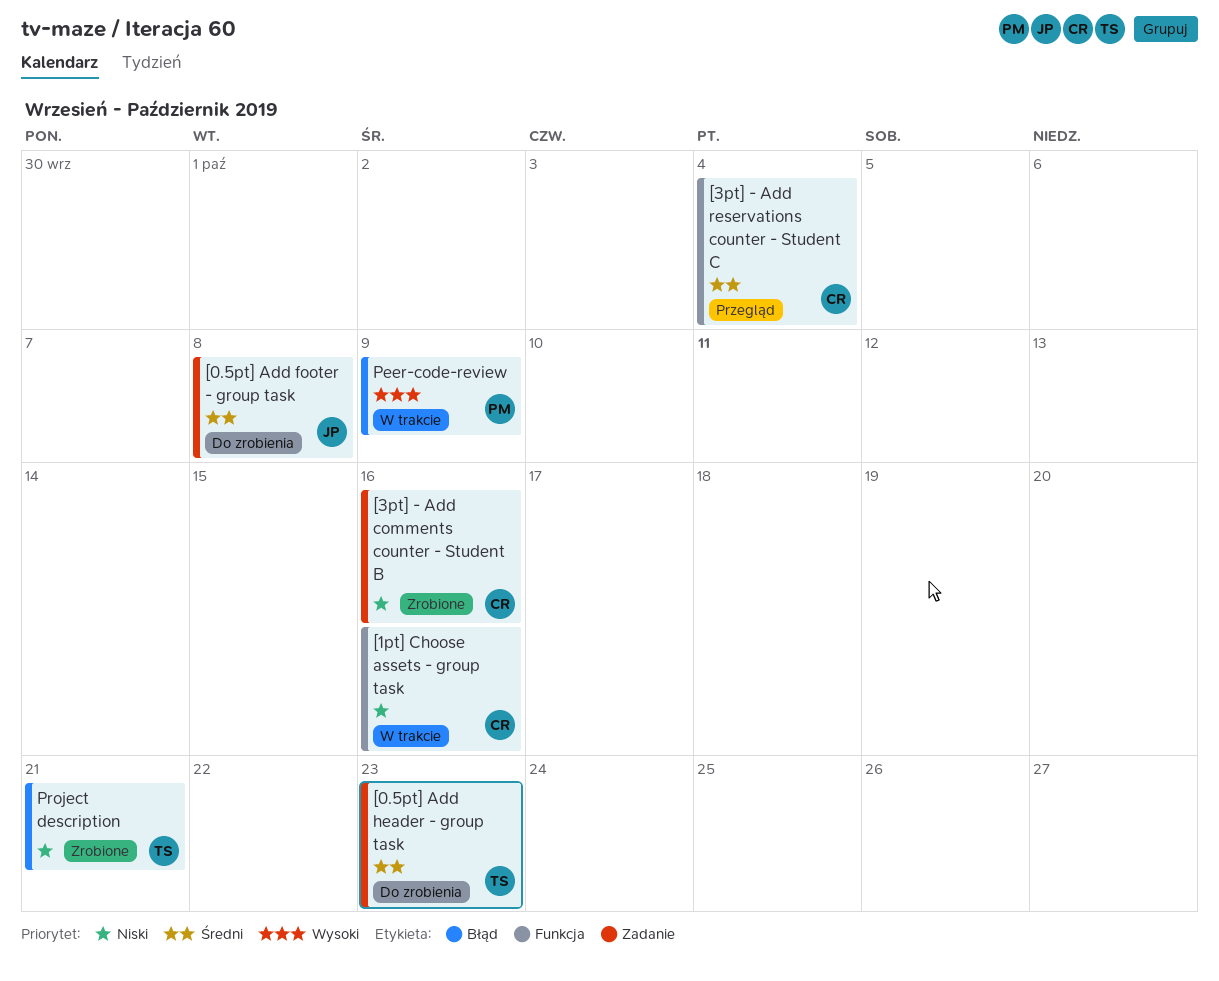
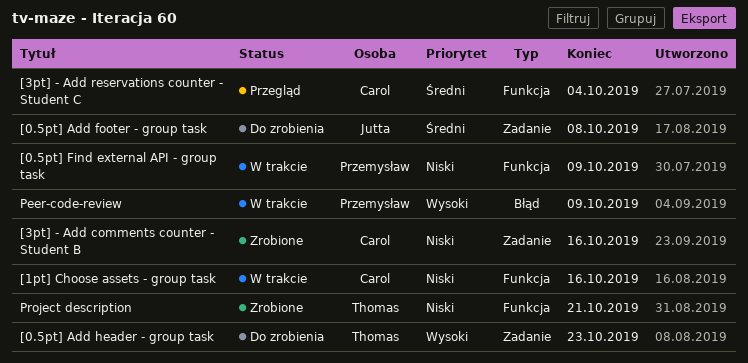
[0.5pt] Add header - group task, priority: Średni -> Wysoki
[0.5pt] Find external API - group task: none -> present
Project description, label: Błąd -> Funkcja

